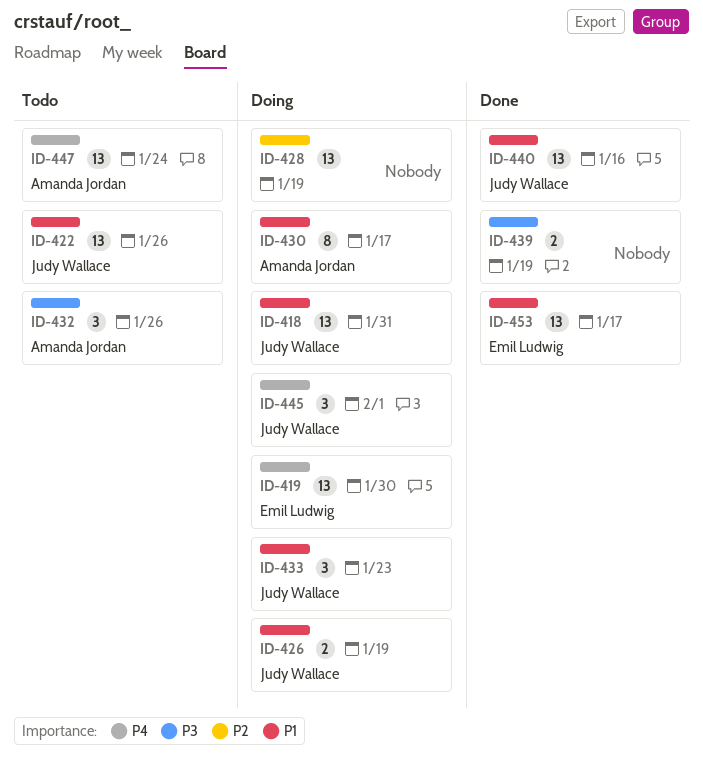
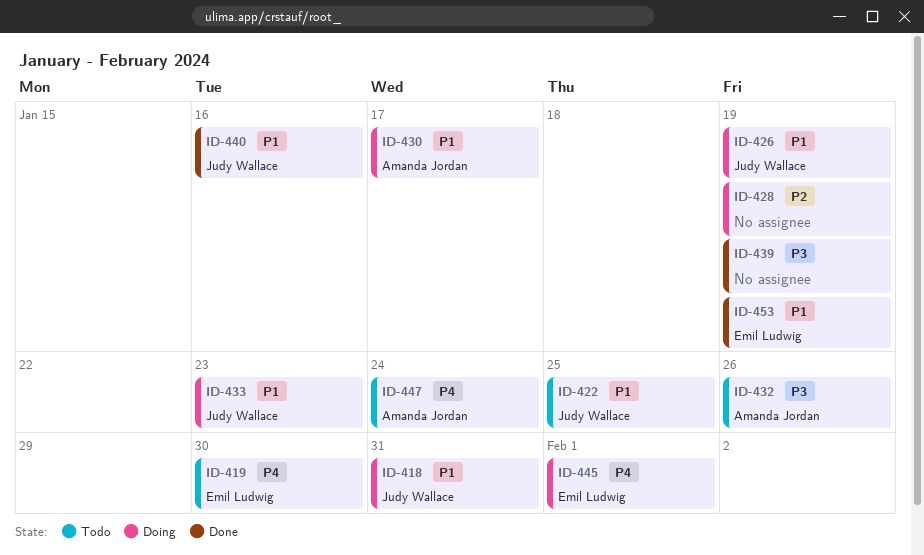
ID-419, status: Doing -> Todo
ID-422, due: Jan 26 -> Jan 25
ID-445, owner: Judy Wallace -> Emil Ludwig
ID-453, due: Jan 17 -> Jan 19

